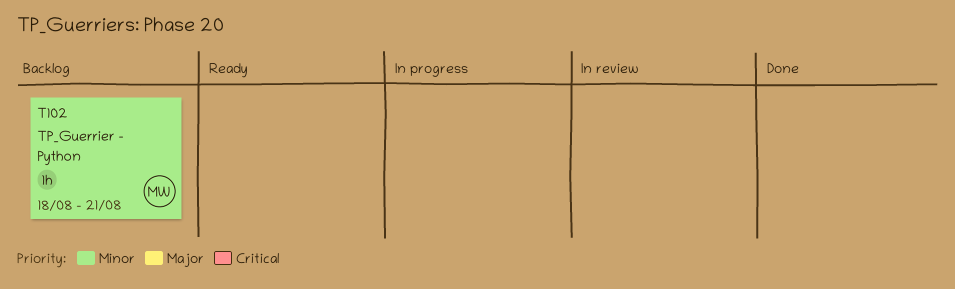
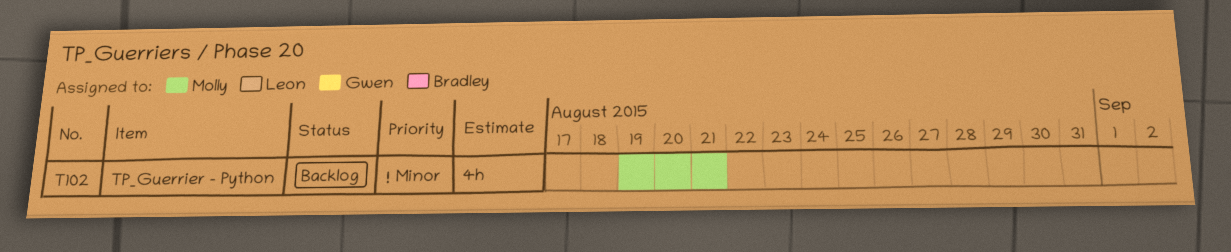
T102, estimate: 1h -> 4h
T102, start: Aug 18 -> Aug 19

